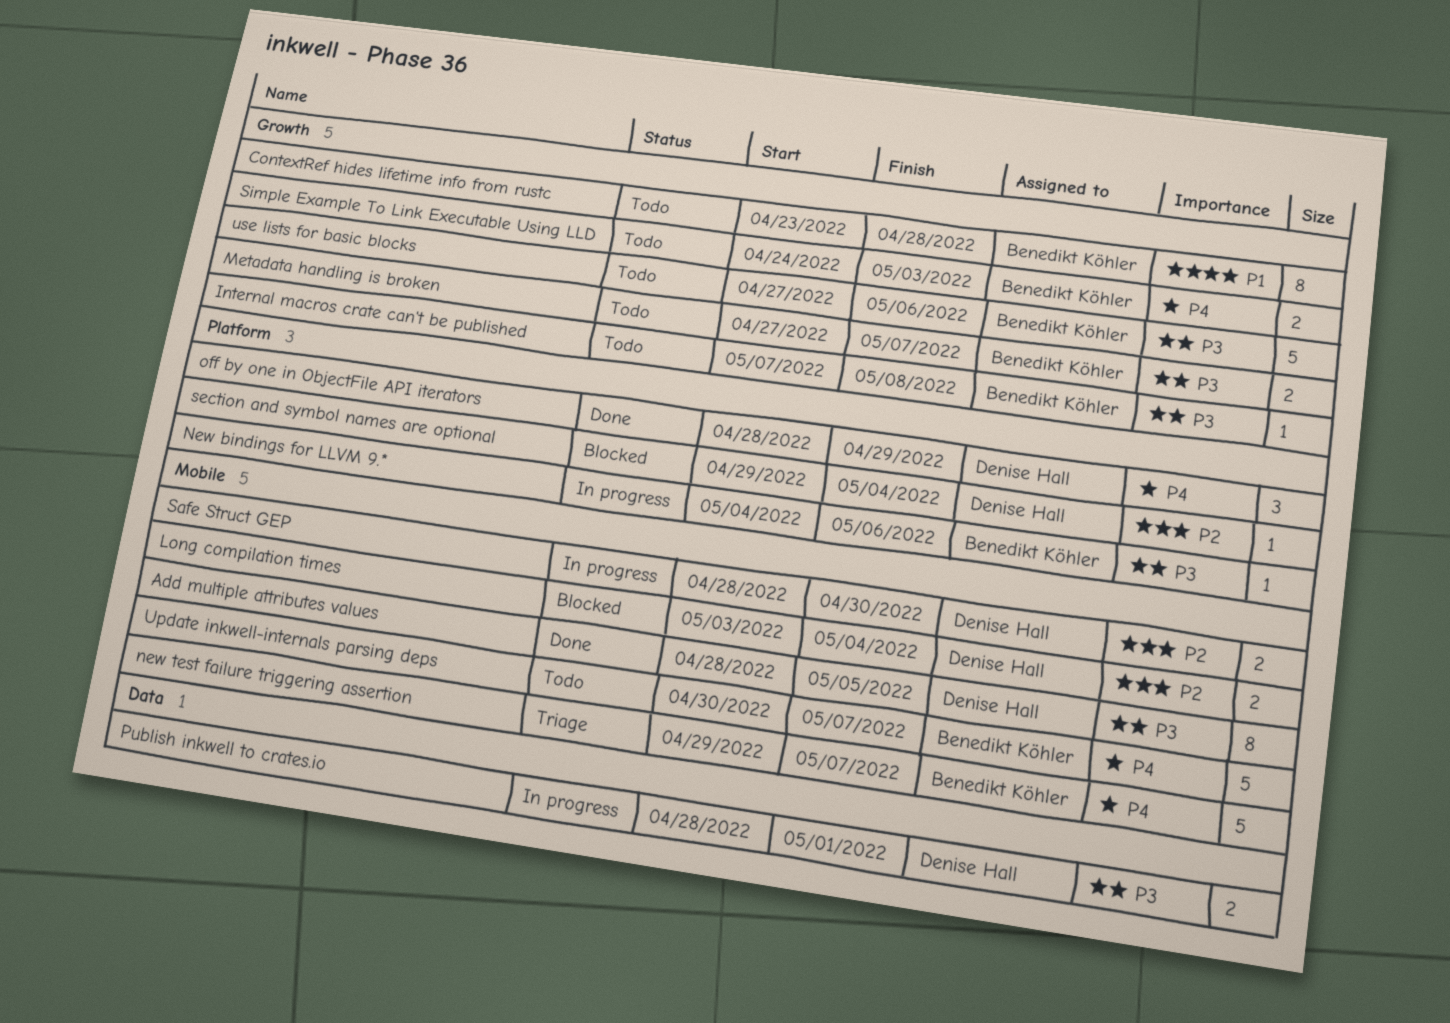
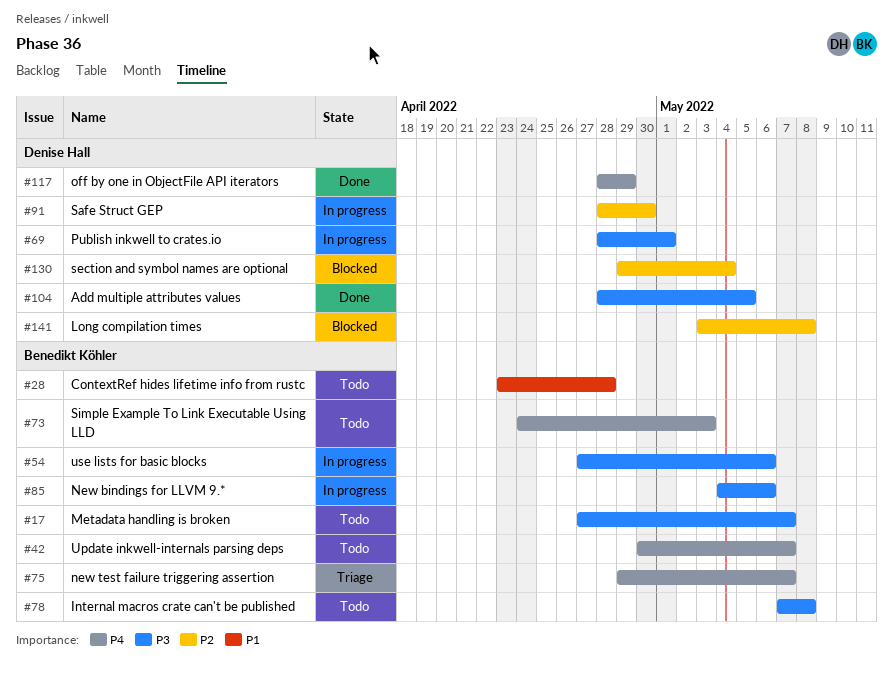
Long compilation times, due: May 4 -> May 8
use lists for basic blocks, status: Todo -> In progress

